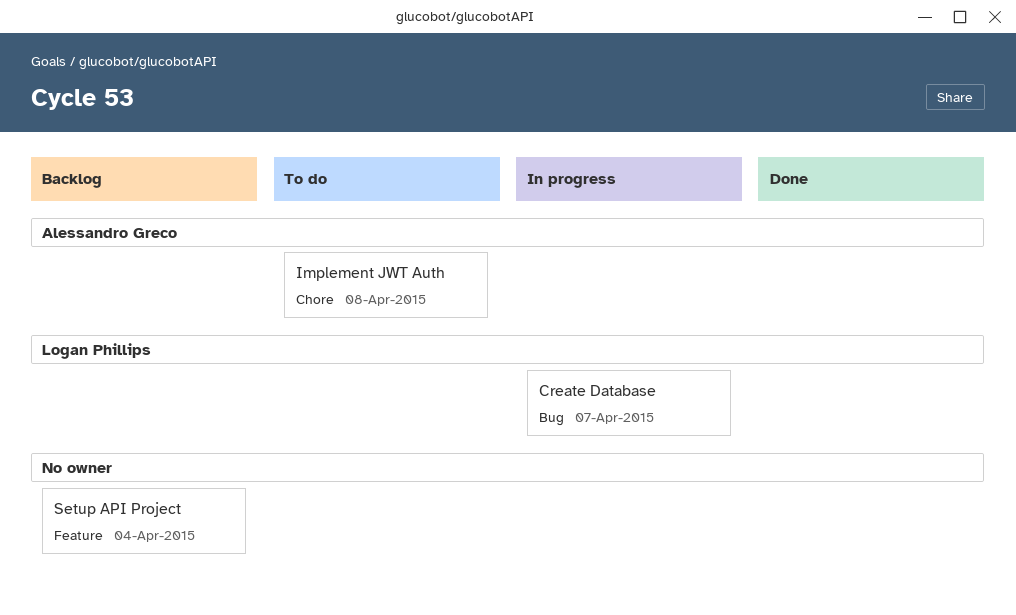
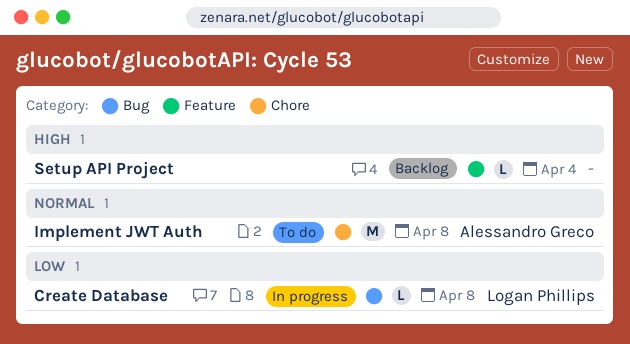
Create Database, due: Apr 7 -> Apr 8

